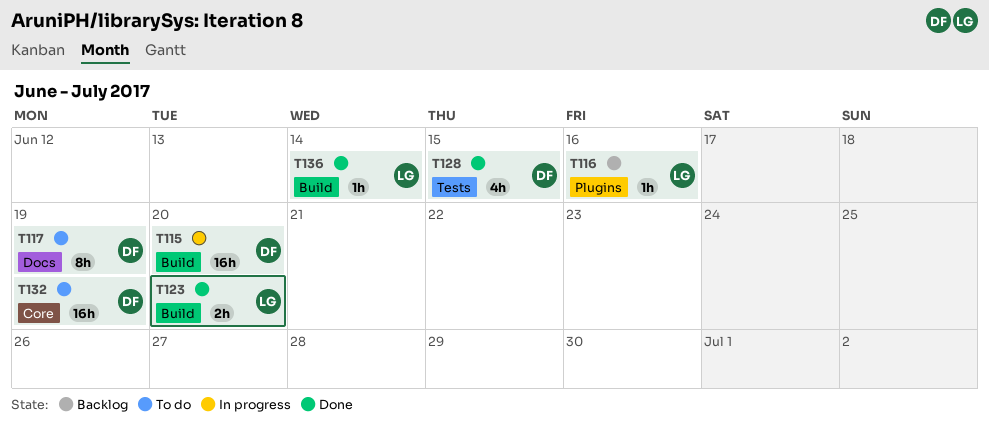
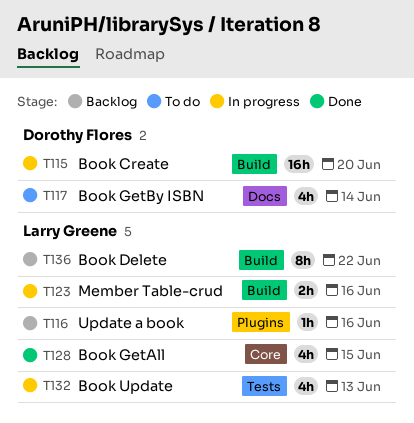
T117, estimate: 8h -> 4h
T117, due: Jun 19 -> Jun 14
T123, status: Done -> In progress
T123, due: Jun 20 -> Jun 16
T128, owner: Dorothy Flores -> Larry Greene
T128, label: Tests -> Core
T132, status: To do -> In progress
T132, owner: Dorothy Flores -> Larry Greene
T132, label: Core -> Tests
T132, estimate: 16h -> 4h
T132, due: Jun 19 -> Jun 13
T136, status: Done -> Backlog
T136, estimate: 1h -> 8h
T136, due: Jun 14 -> Jun 22

